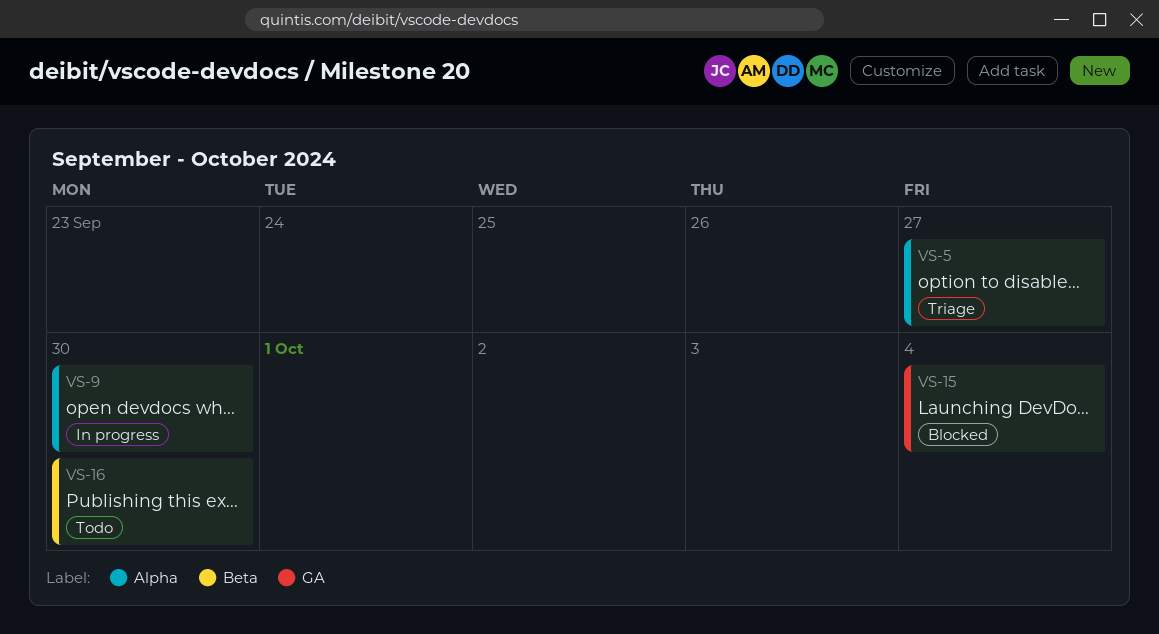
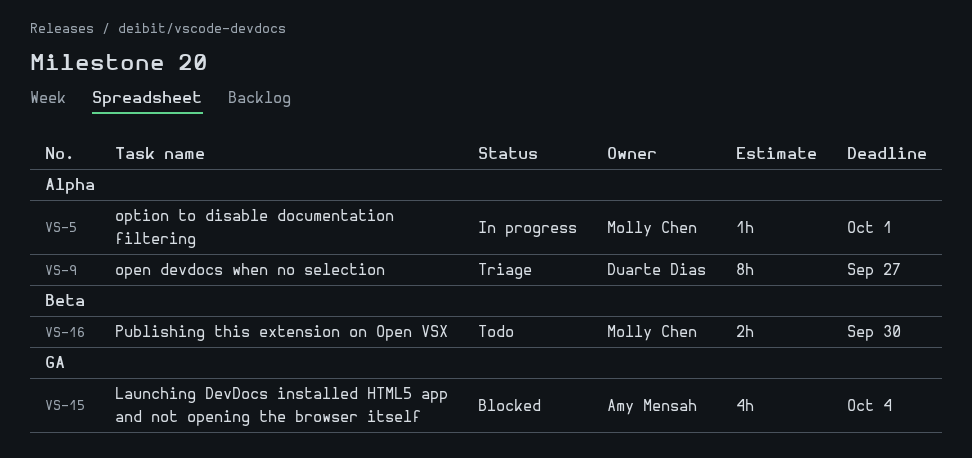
VS-5, status: Triage -> In progress
VS-5, due: Sep 27 -> Oct 1
VS-9, status: In progress -> Triage
VS-9, due: Sep 30 -> Sep 27

